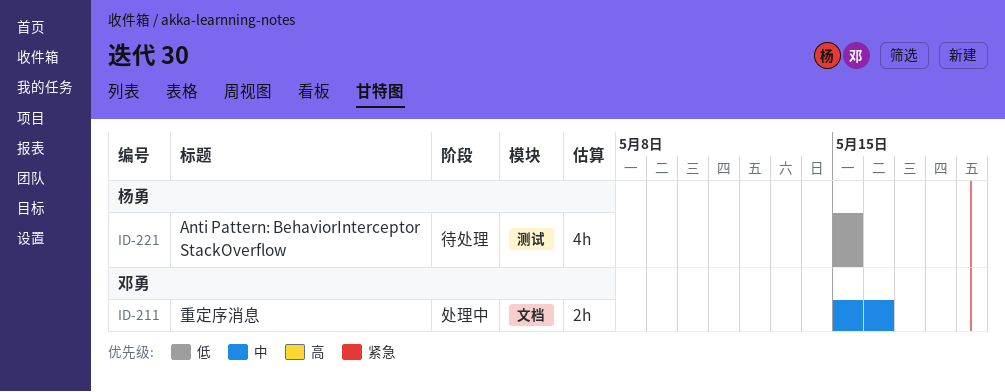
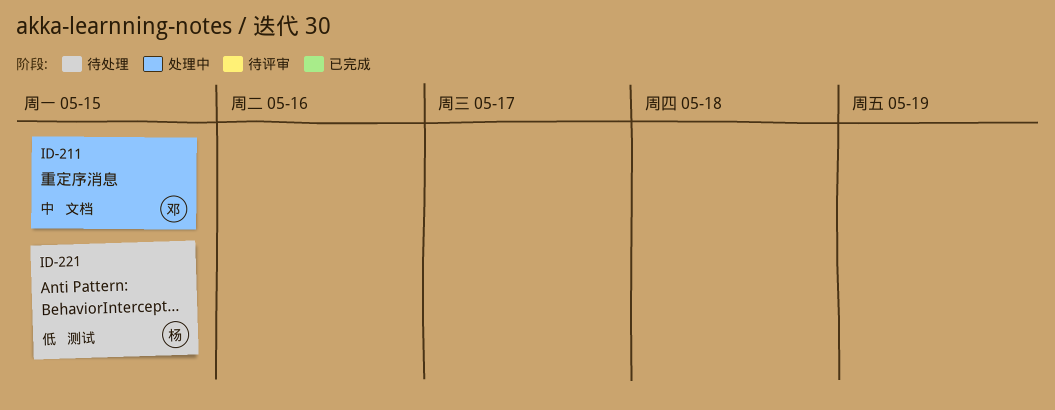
ID-211, due: May 16 -> May 15

